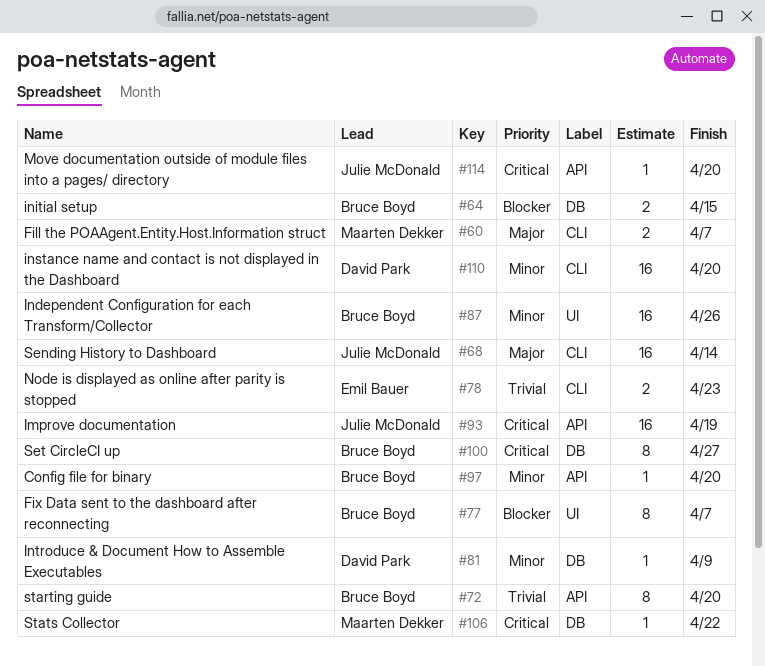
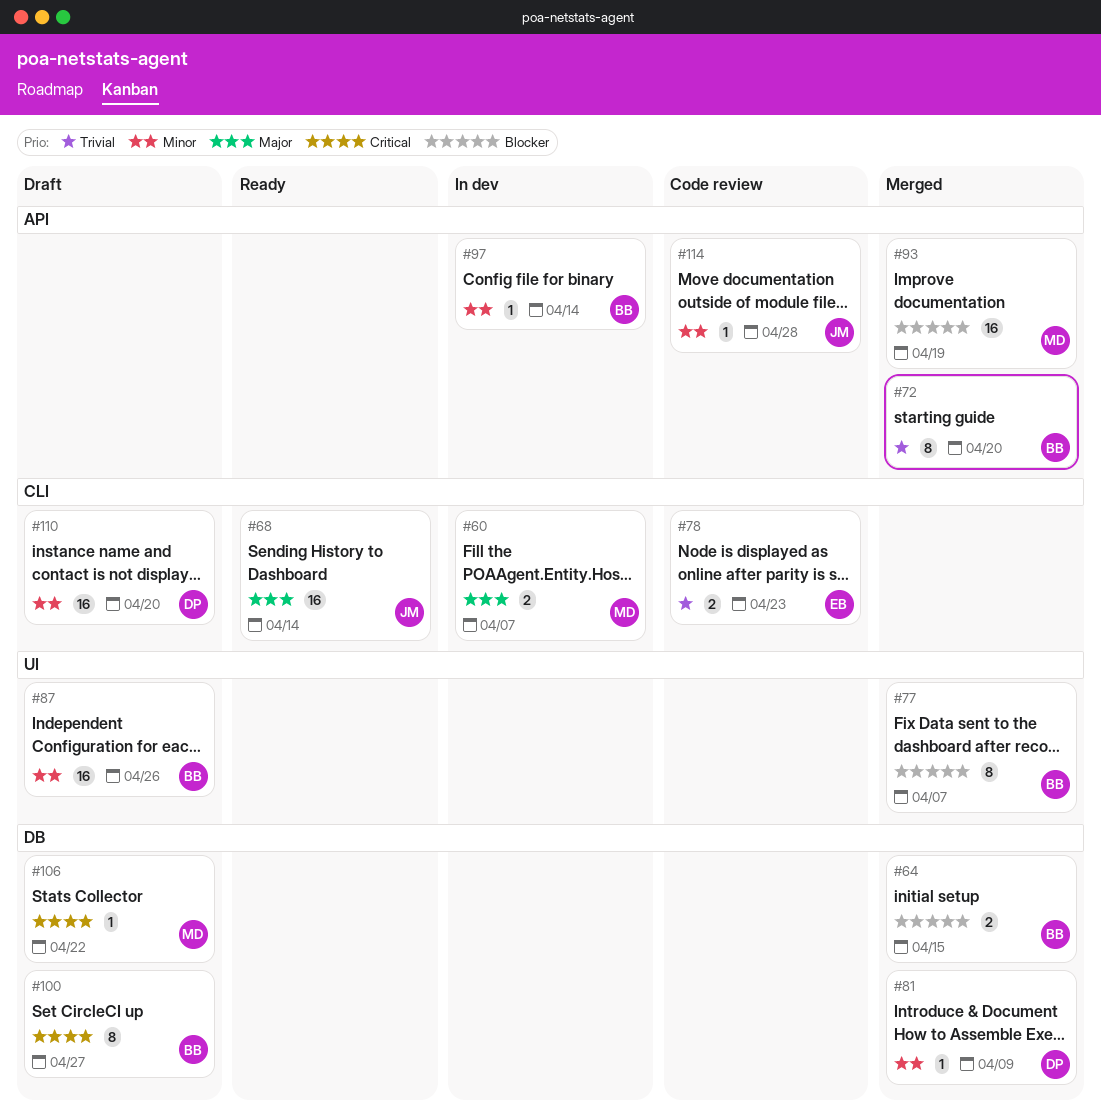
#93, owner: Julie McDonald -> Maarten Dekker
#93, priority: Critical -> Blocker
#97, due: Apr 20 -> Apr 14
#114, priority: Critical -> Minor
#114, due: Apr 20 -> Apr 28

